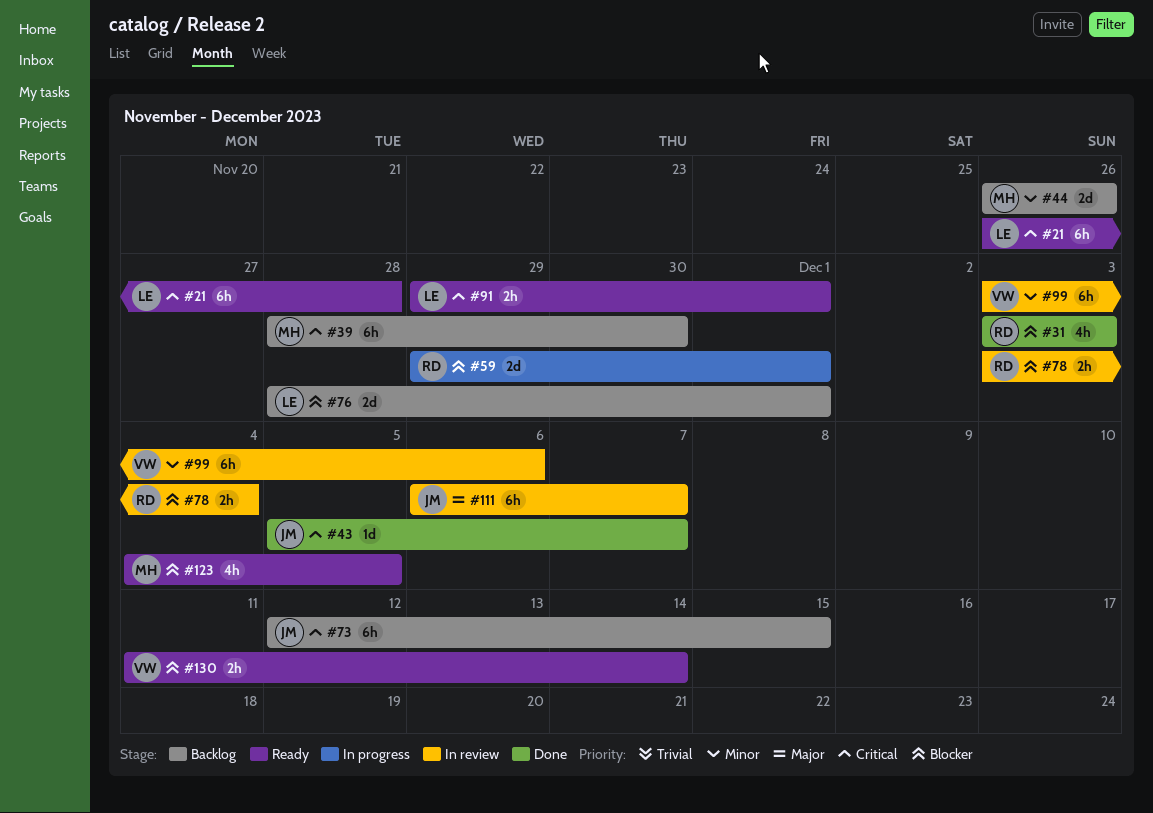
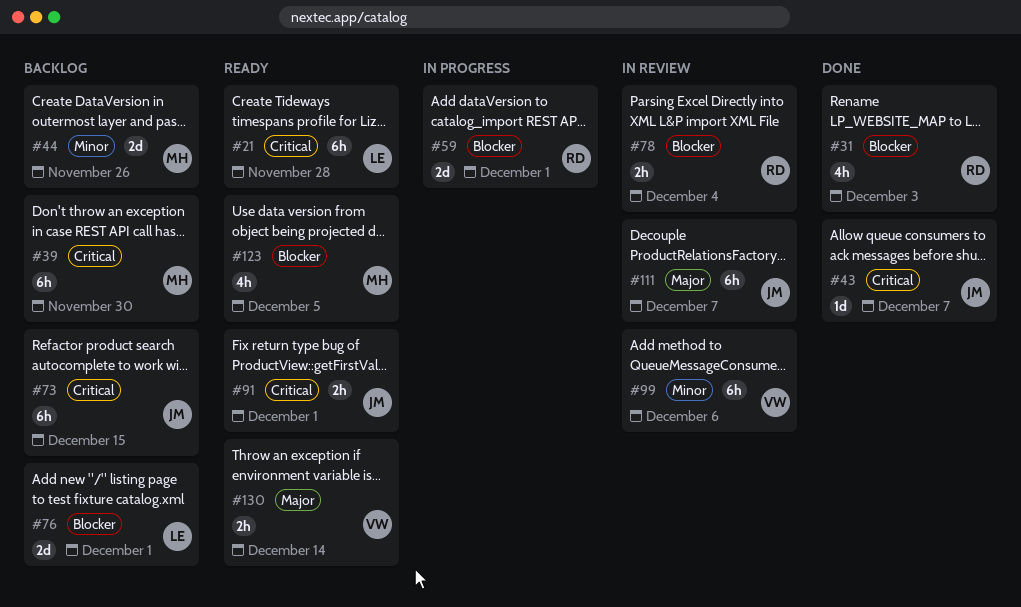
#91, owner: LE -> JM
#130, priority: Blocker -> Major

